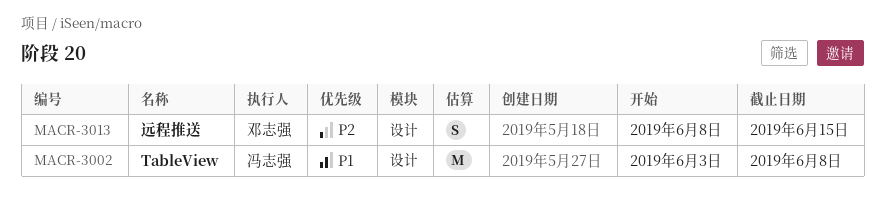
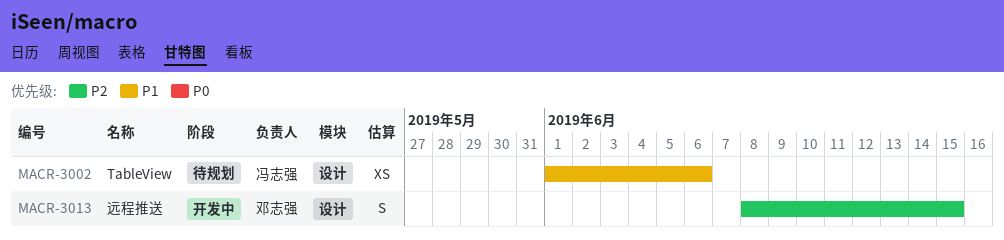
MACR-3002, estimate: M -> XS
MACR-3002, start: Jun 3 -> Jun 1
MACR-3002, due: Jun 8 -> Jun 6

